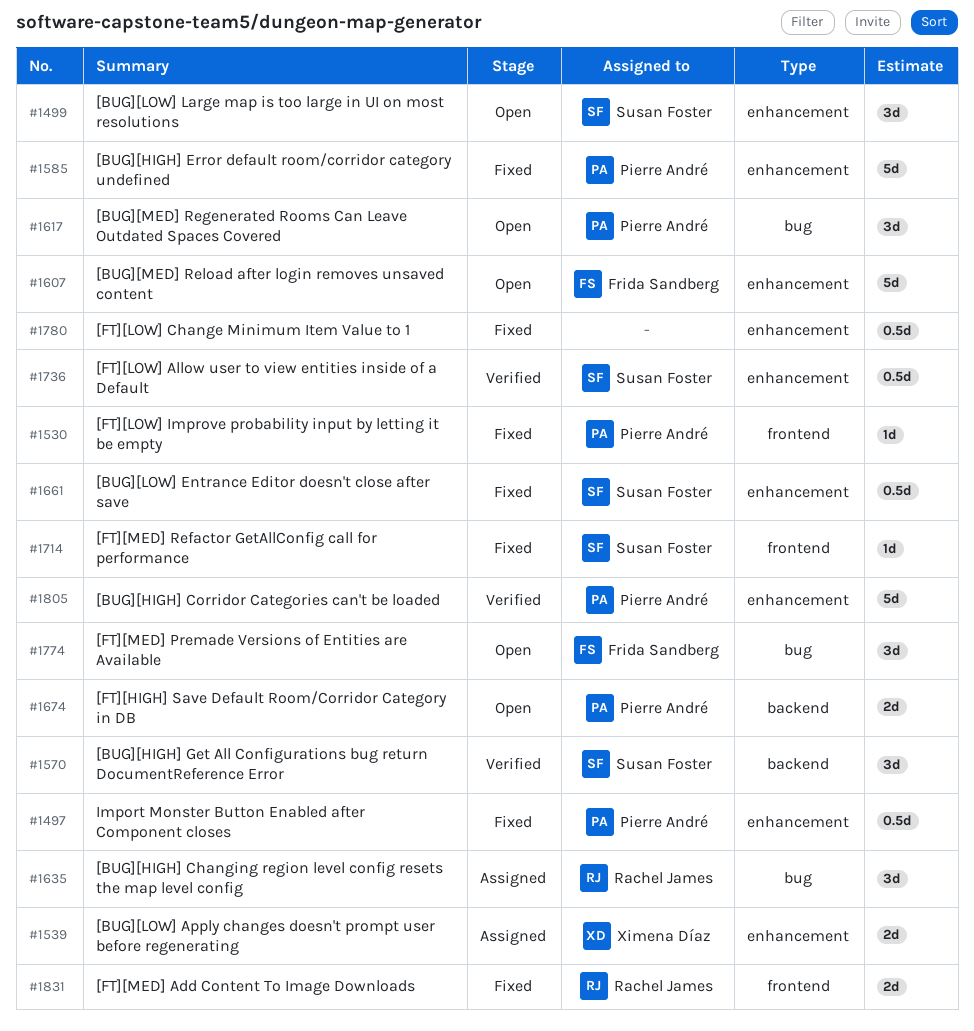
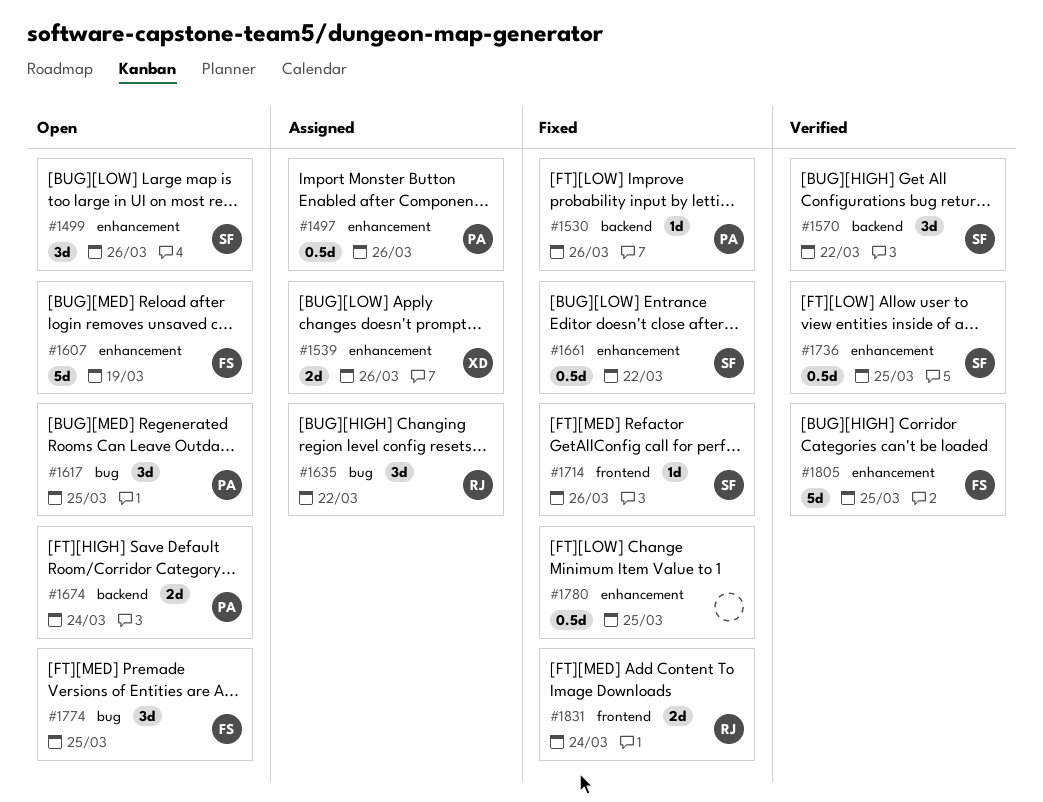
#1497, status: Fixed -> Assigned
#1530, label: frontend -> backend
#1585: present -> none
#1805, owner: Pierre André -> Frida Sandberg

